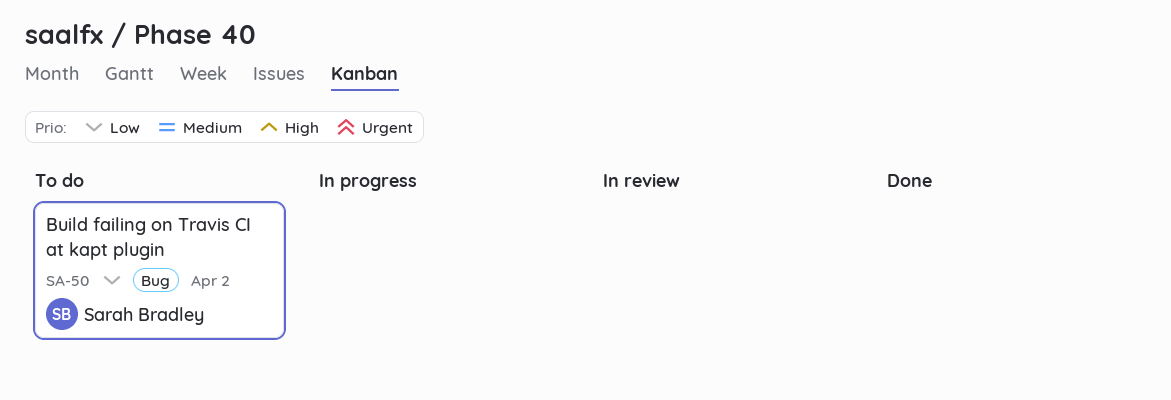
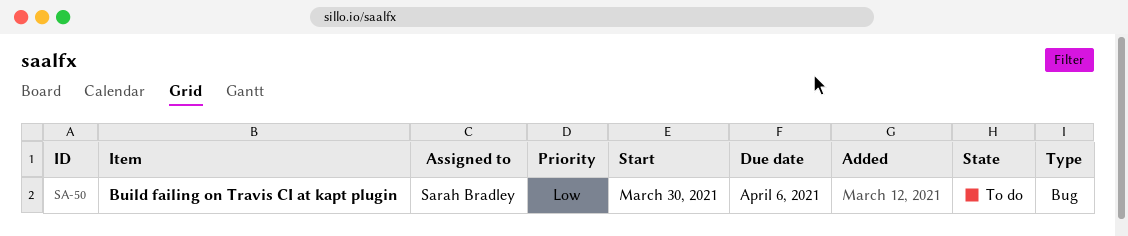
SA-50, due: Apr 2 -> Apr 6

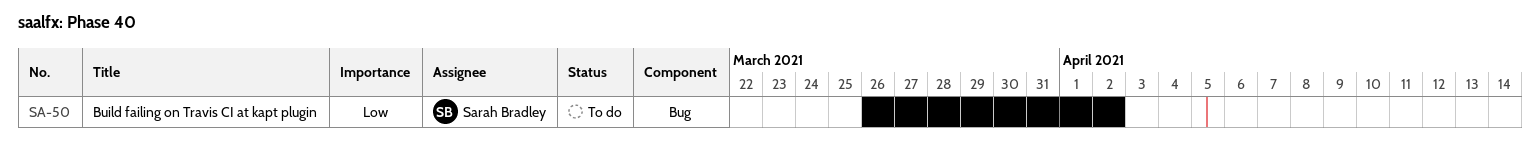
SA-50, start: Mar 30 -> Mar 26
SA-50, due: Apr 6 -> Apr 2

